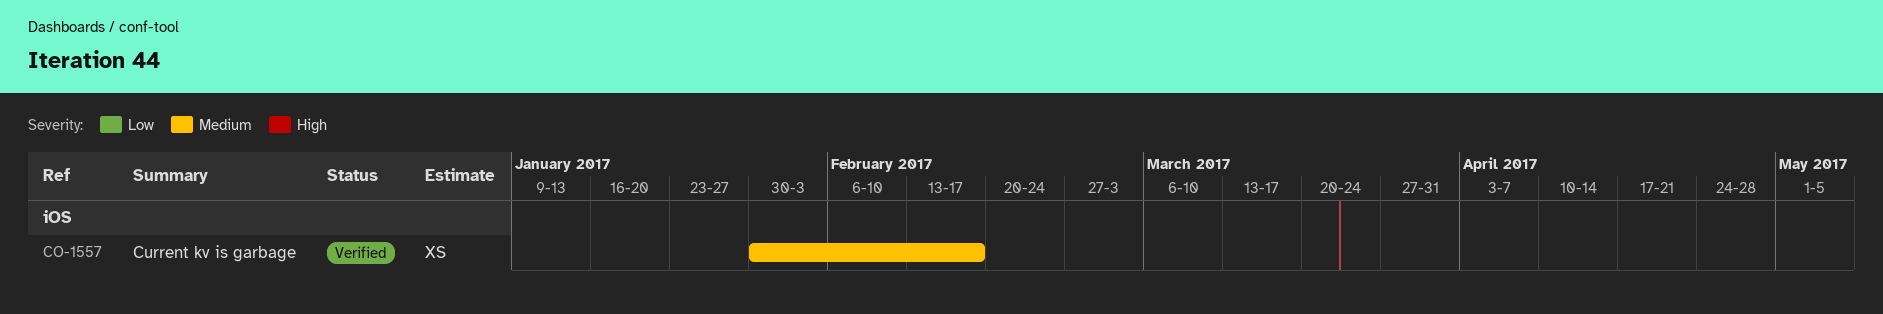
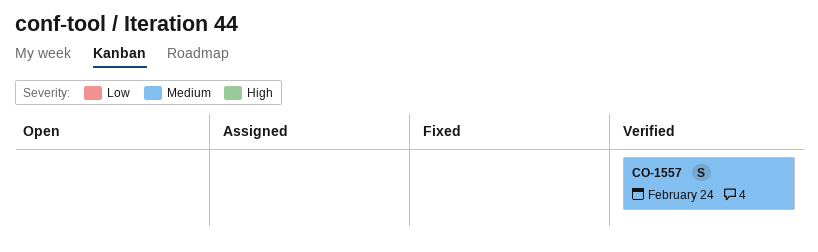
CO-1557, estimate: XS -> S
CO-1557, due: Feb 17 -> Feb 24

